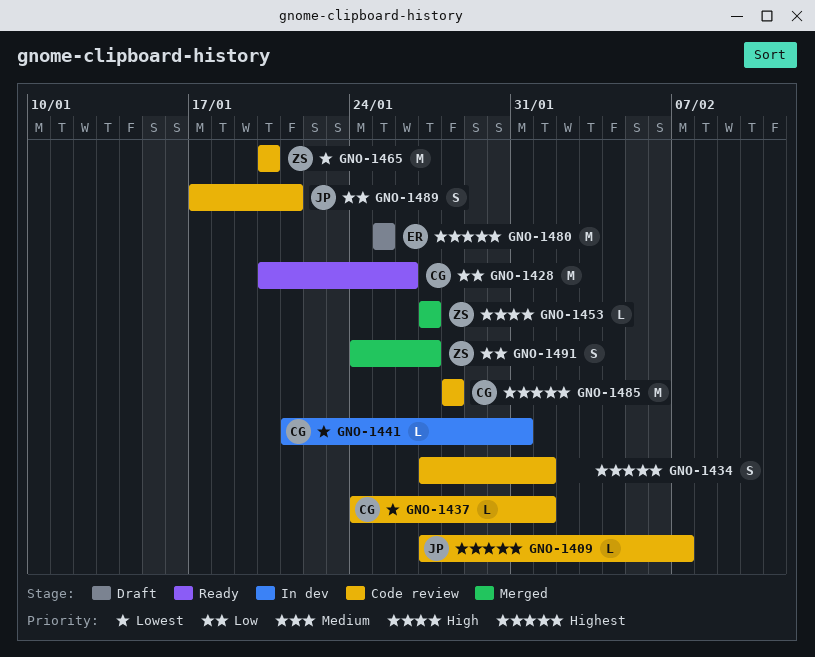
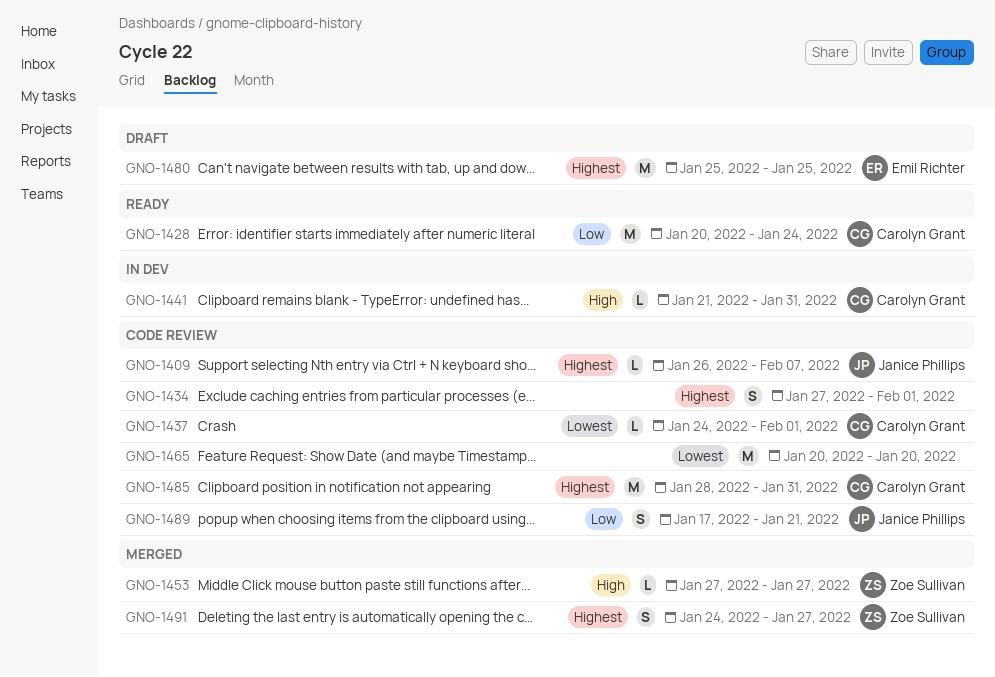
GNO-1409, start: Jan 27 -> Jan 26
GNO-1428, due: Jan 26 -> Jan 24
GNO-1441, priority: Lowest -> High
GNO-1465, owner: Zoe Sullivan -> none
GNO-1485, due: Jan 28 -> Jan 31
GNO-1491, priority: Low -> Highest

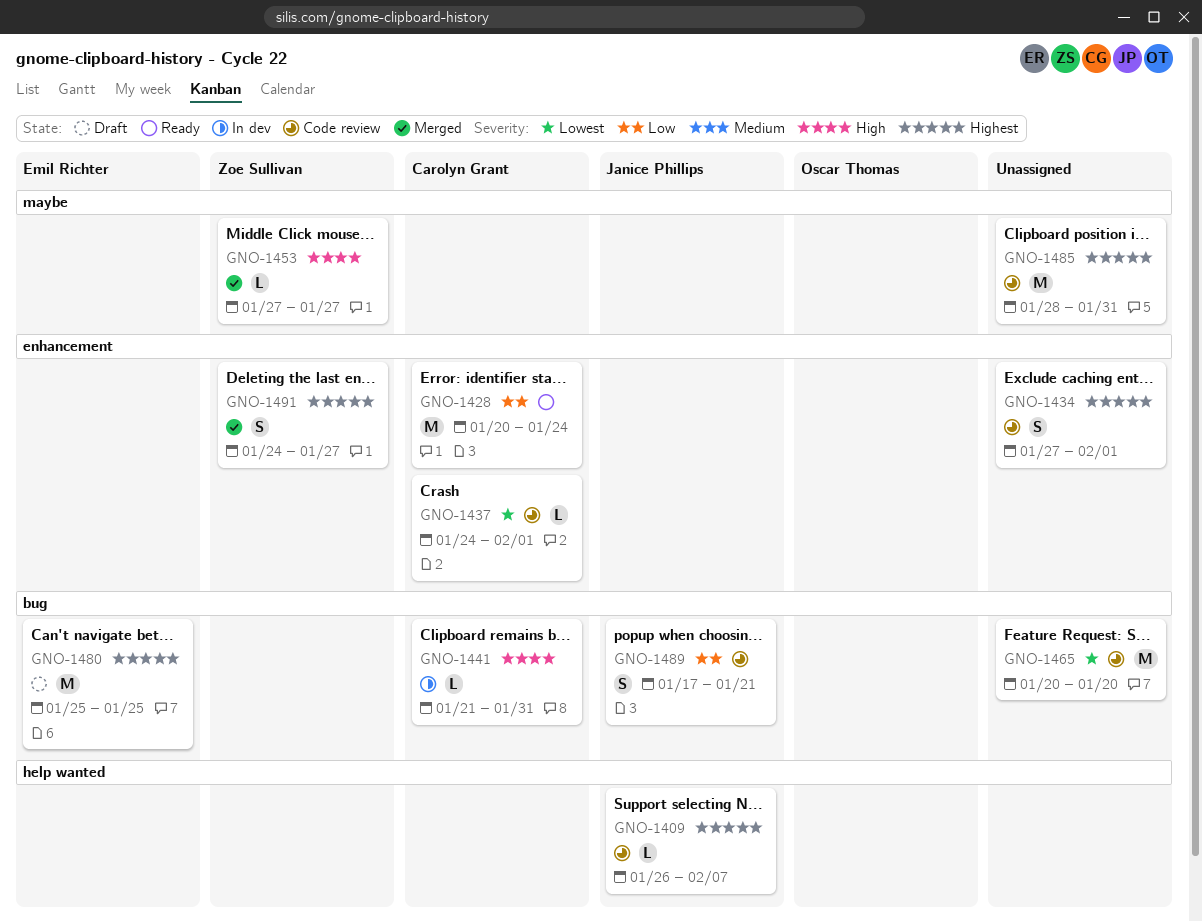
GNO-1485, owner: Carolyn Grant -> none

